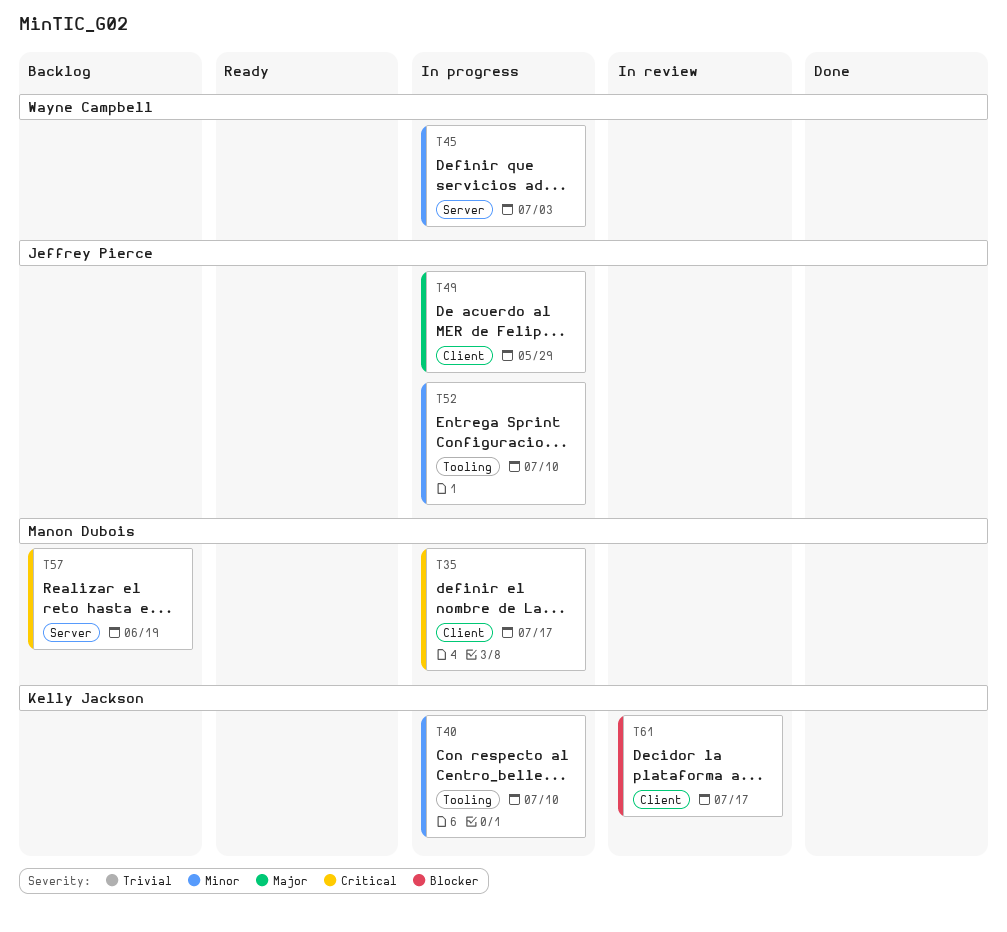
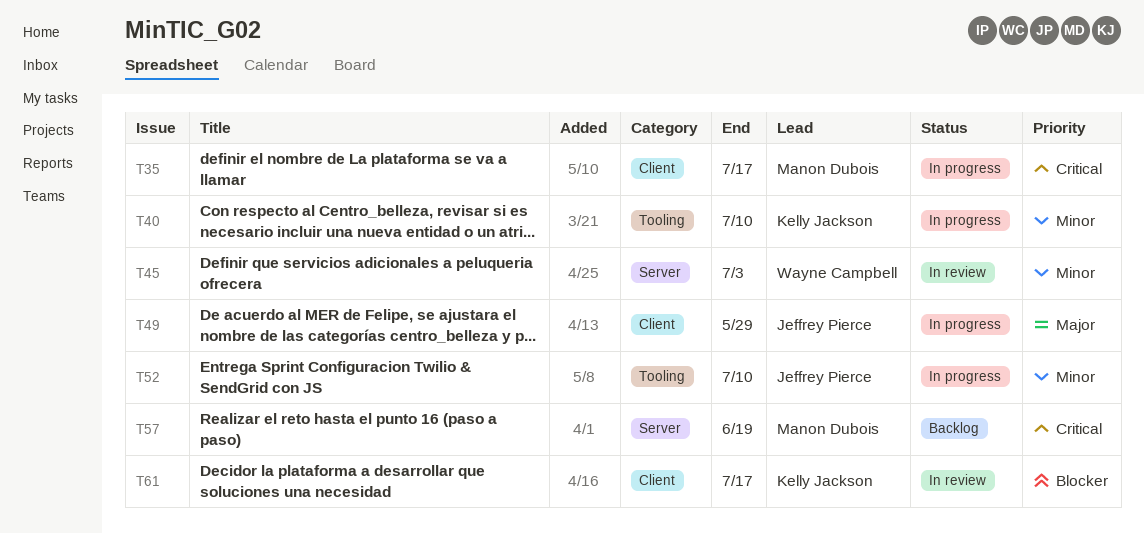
T45, status: In progress -> In review

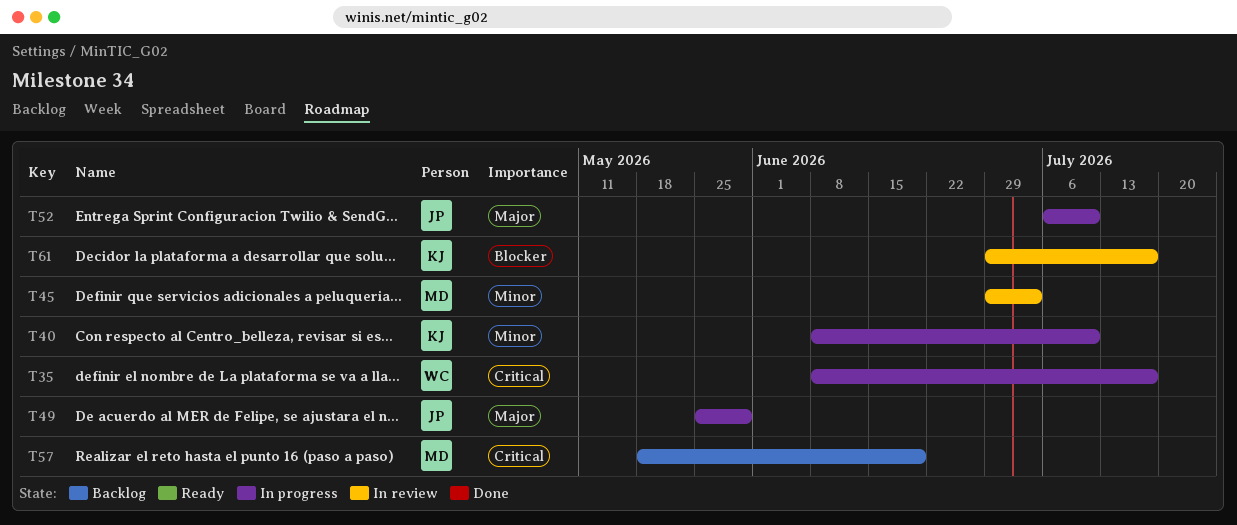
T35, owner: Manon Dubois -> Wayne Campbell
T45, owner: Wayne Campbell -> Manon Dubois
T52, priority: Minor -> Major

